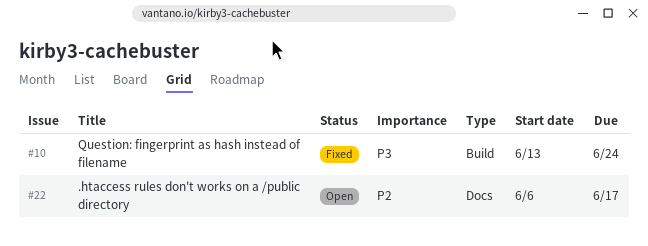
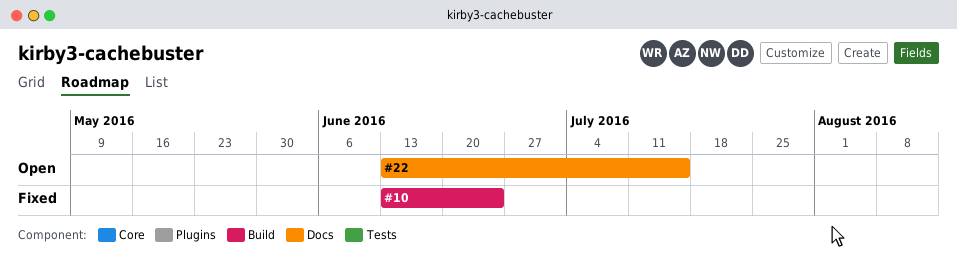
#22, start: Jun 6 -> Jun 13
#22, due: Jun 17 -> Jul 15

